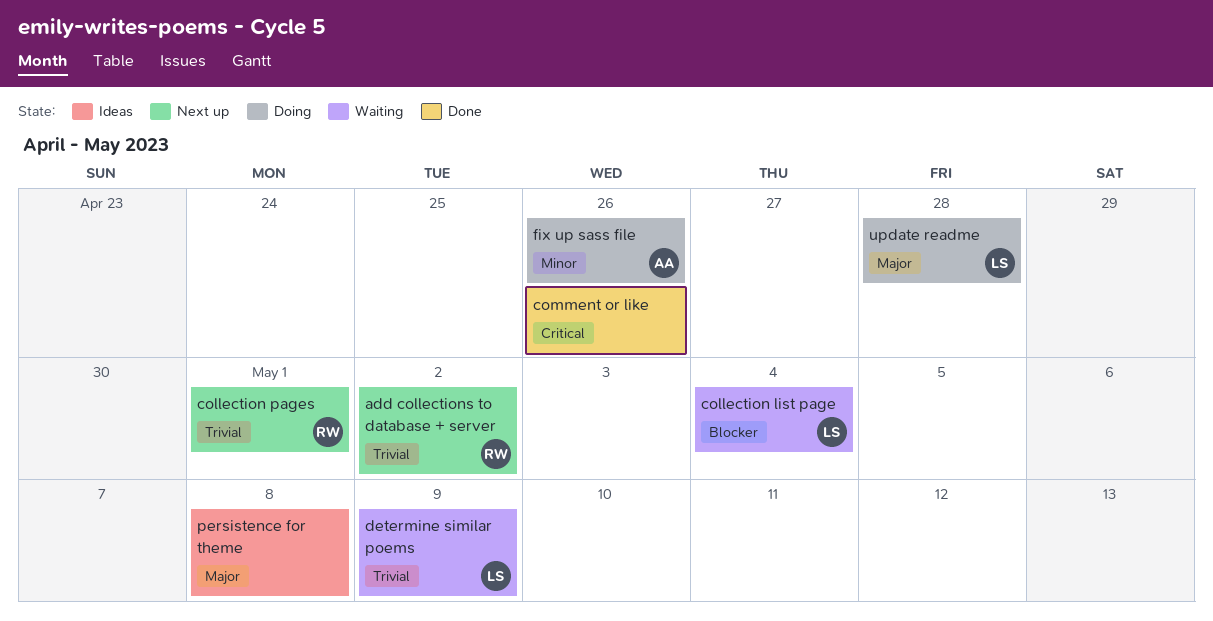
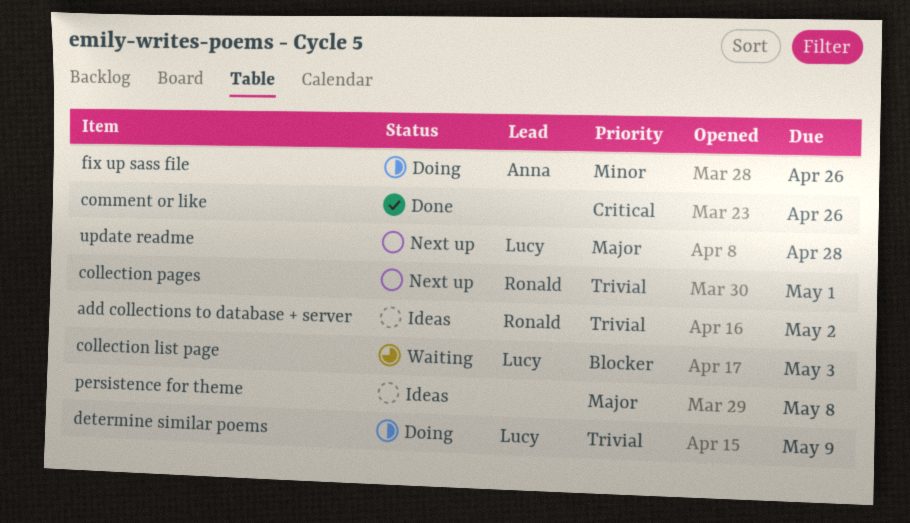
add collections to database + server, status: Next up -> Ideas
collection list page, due: May 4 -> May 3
determine similar poems, status: Waiting -> Doing
update readme, status: Doing -> Next up

